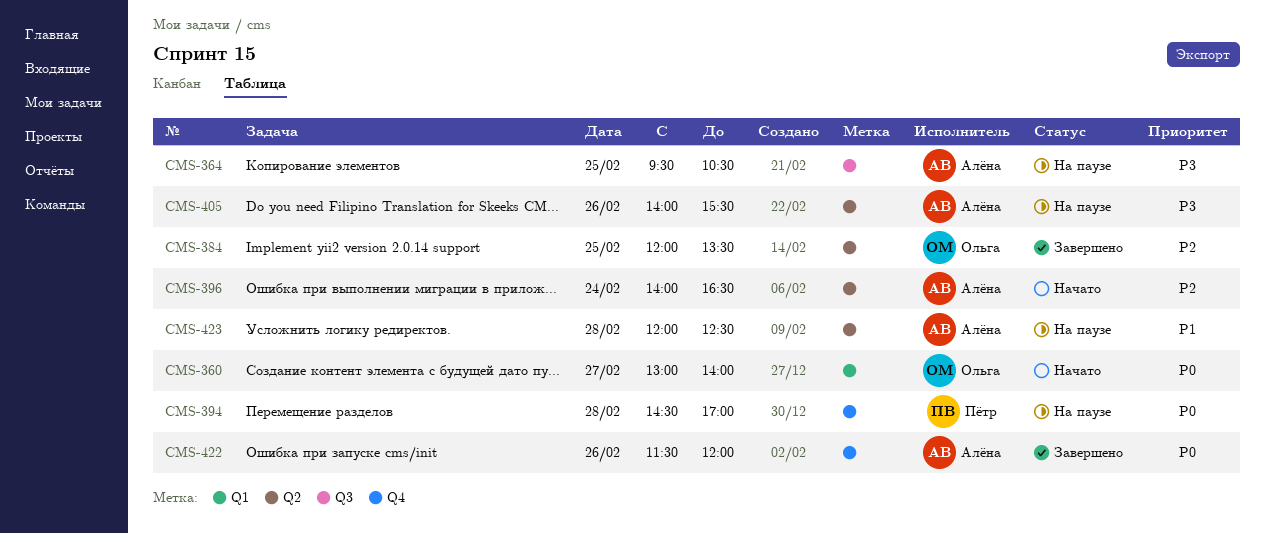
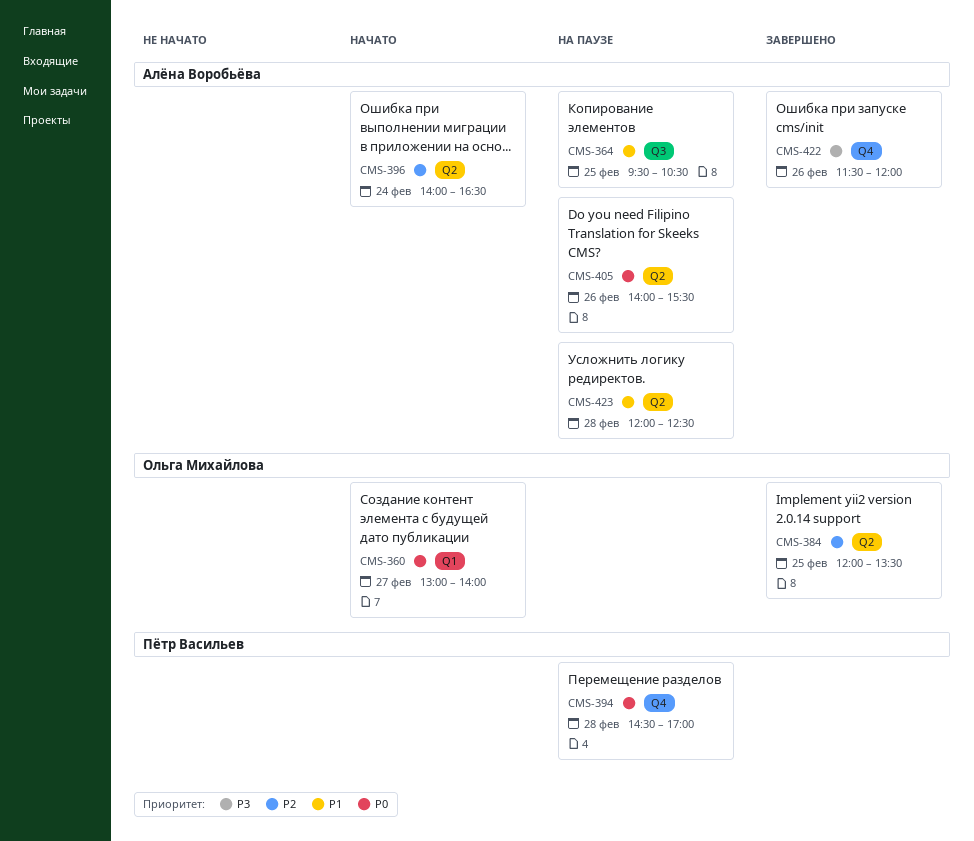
CMS-364, priority: P3 -> P1
CMS-405, priority: P3 -> P0
CMS-422, priority: P0 -> P3

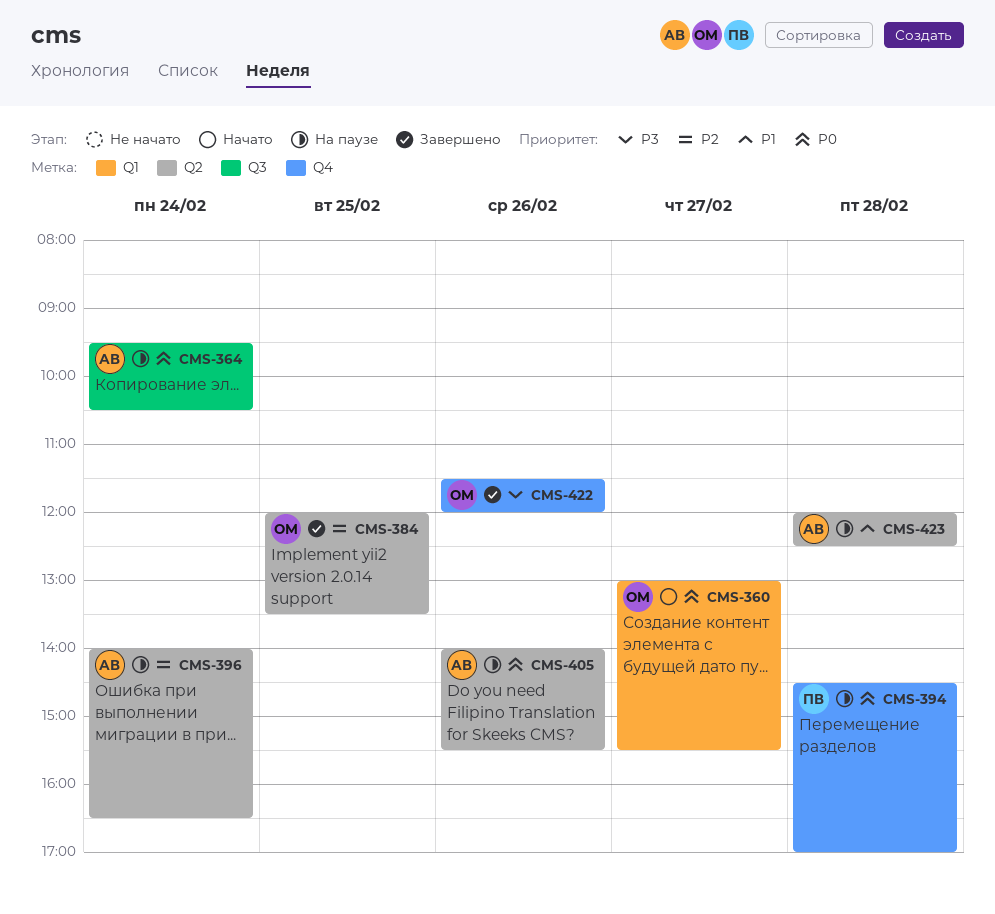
CMS-360, ends: 14:00 -> 15:30
CMS-364, priority: P1 -> P0
CMS-364, day: Feb 25 -> Feb 24
CMS-396, status: Начато -> На паузе
CMS-422, owner: Алёна Воробьёва -> Ольга Михайлова

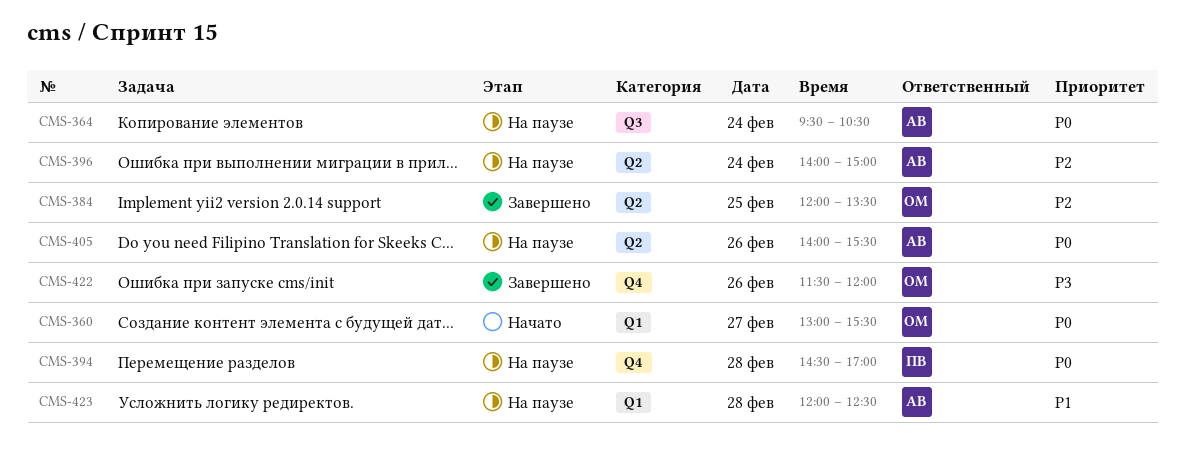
CMS-396, ends: 16:30 -> 15:00
CMS-423, label: Q2 -> Q1

